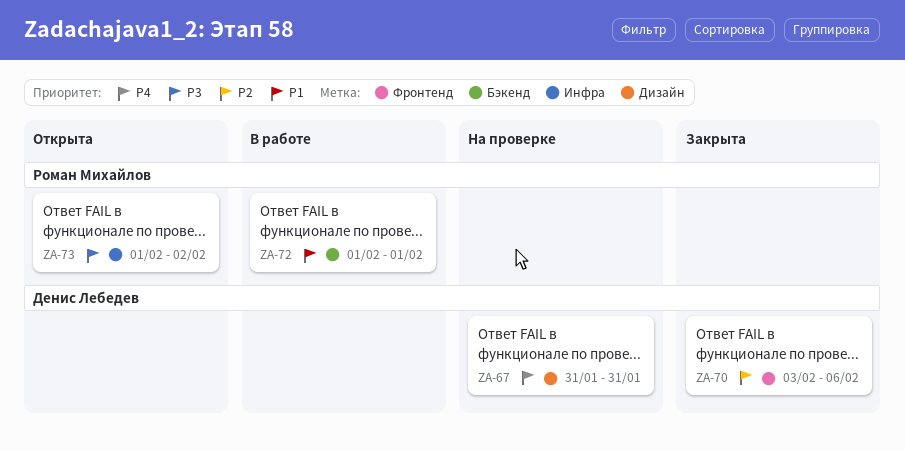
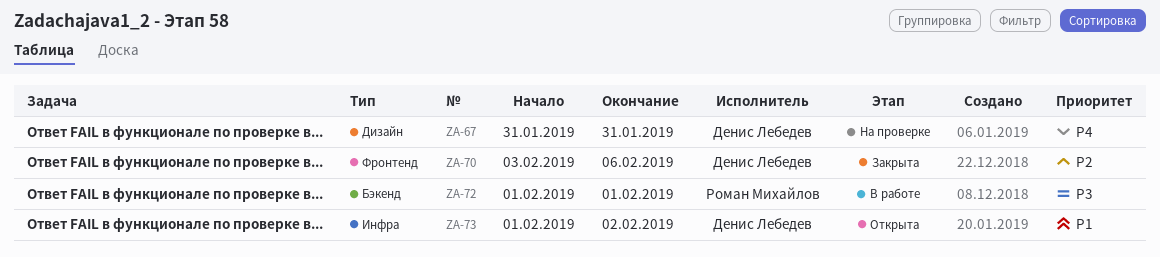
ZA-72, priority: P1 -> P3
ZA-73, owner: Роман Михайлов -> Денис Лебедев
ZA-73, priority: P3 -> P1

